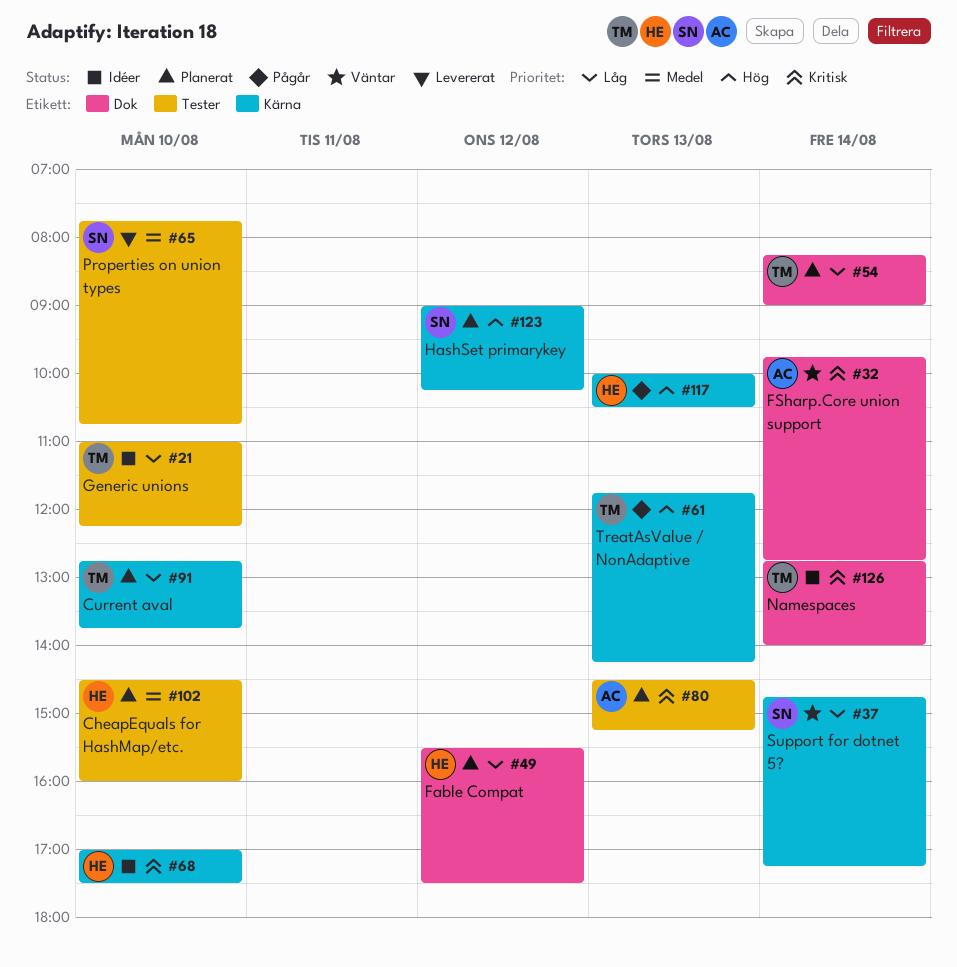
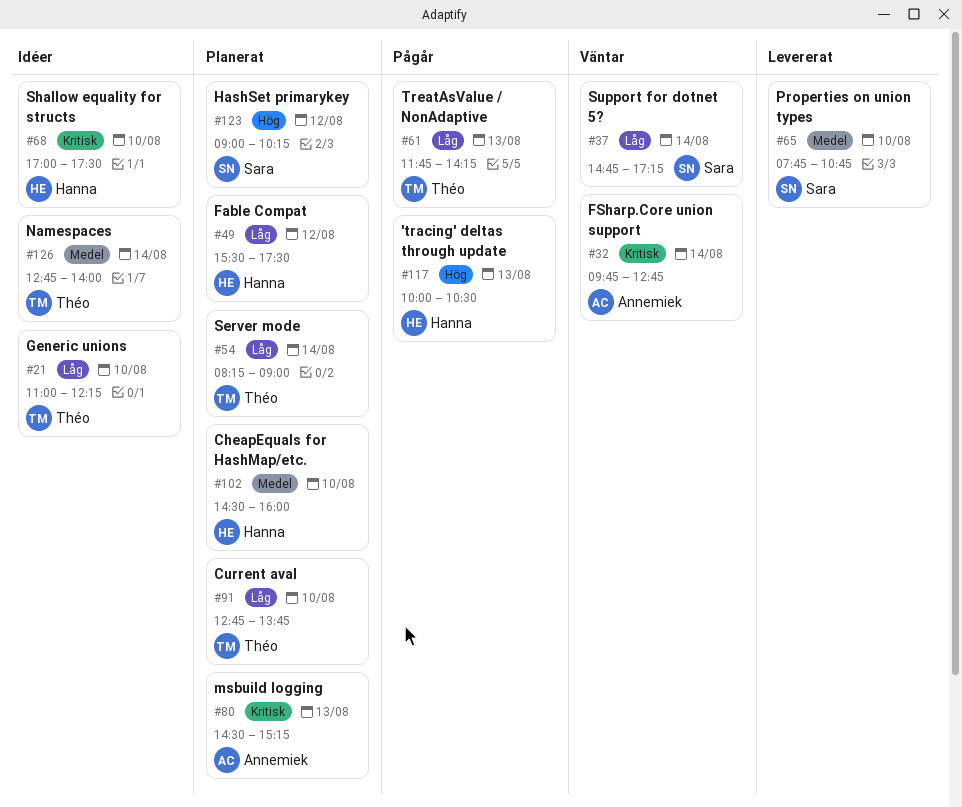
#61, priority: Hög -> Låg
#126, priority: Kritisk -> Medel

